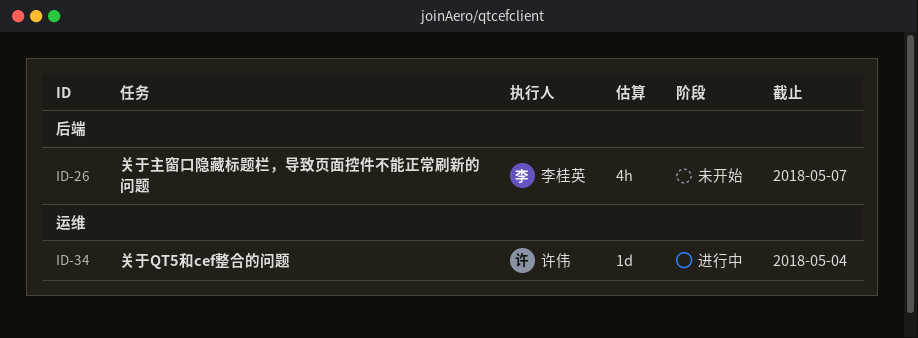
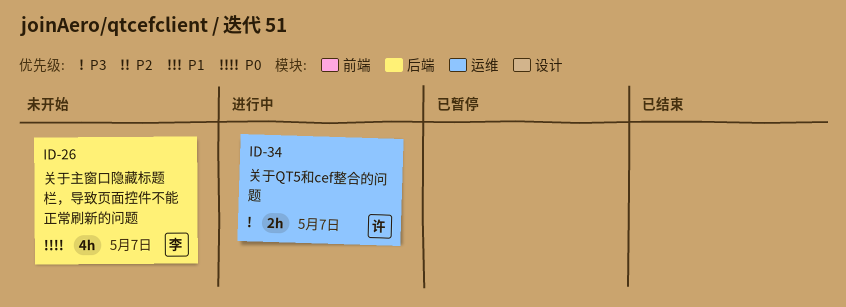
ID-34, estimate: 1d -> 2h
ID-34, due: May 4 -> May 7

